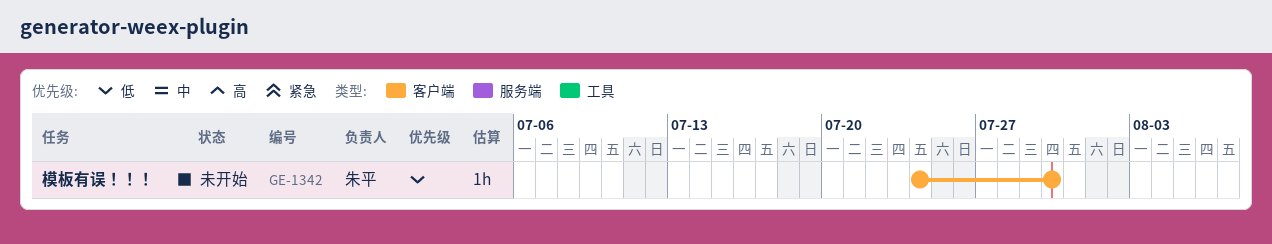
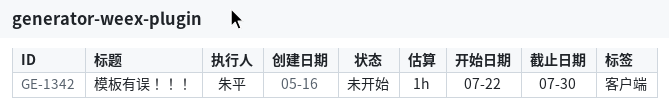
GE-1342, start: Jul 24 -> Jul 22

